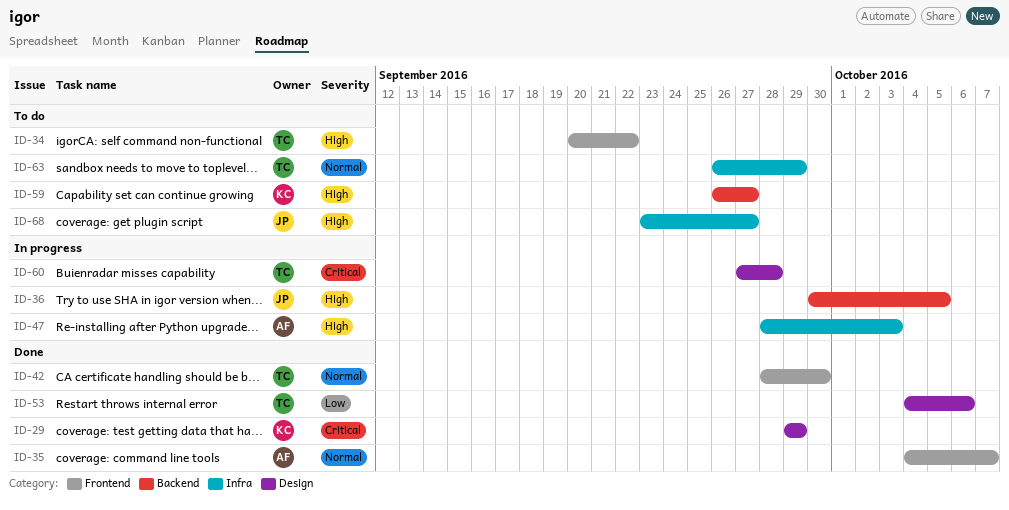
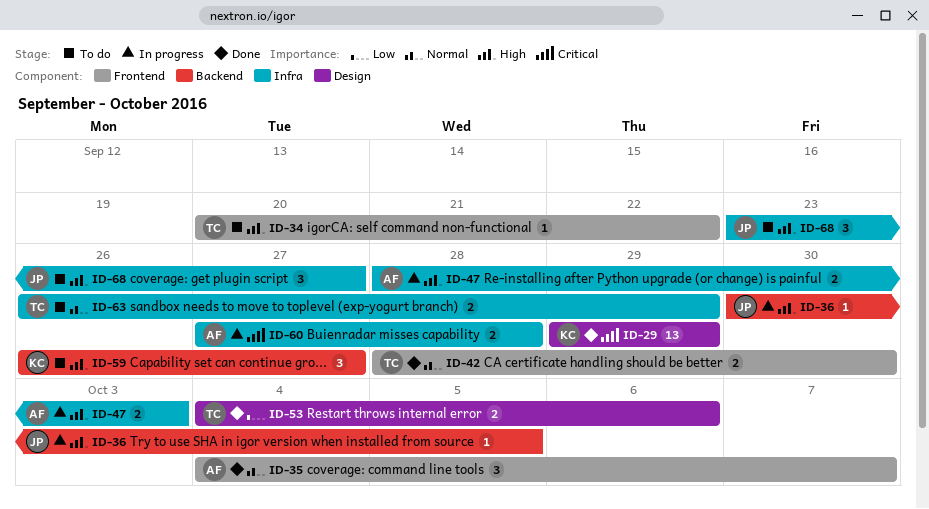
ID-60, owner: TC -> AF
ID-60, label: Design -> Infra

